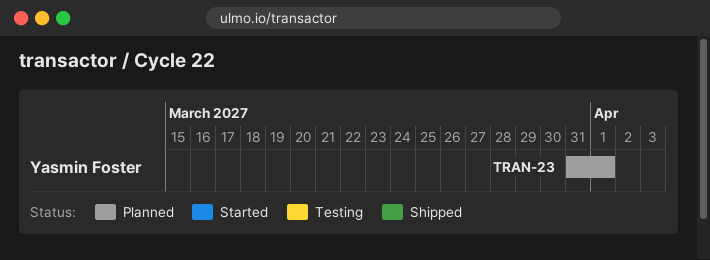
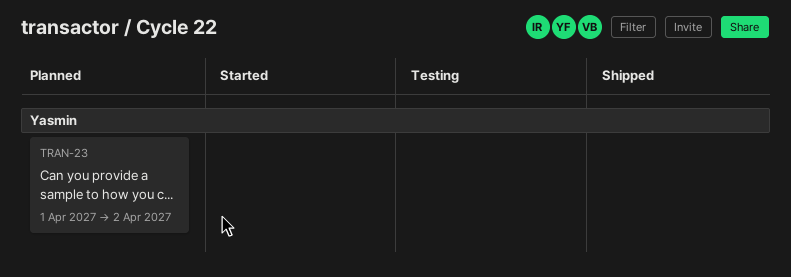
TRAN-23, start: Mar 31 -> Apr 1
TRAN-23, due: Apr 1 -> Apr 2

